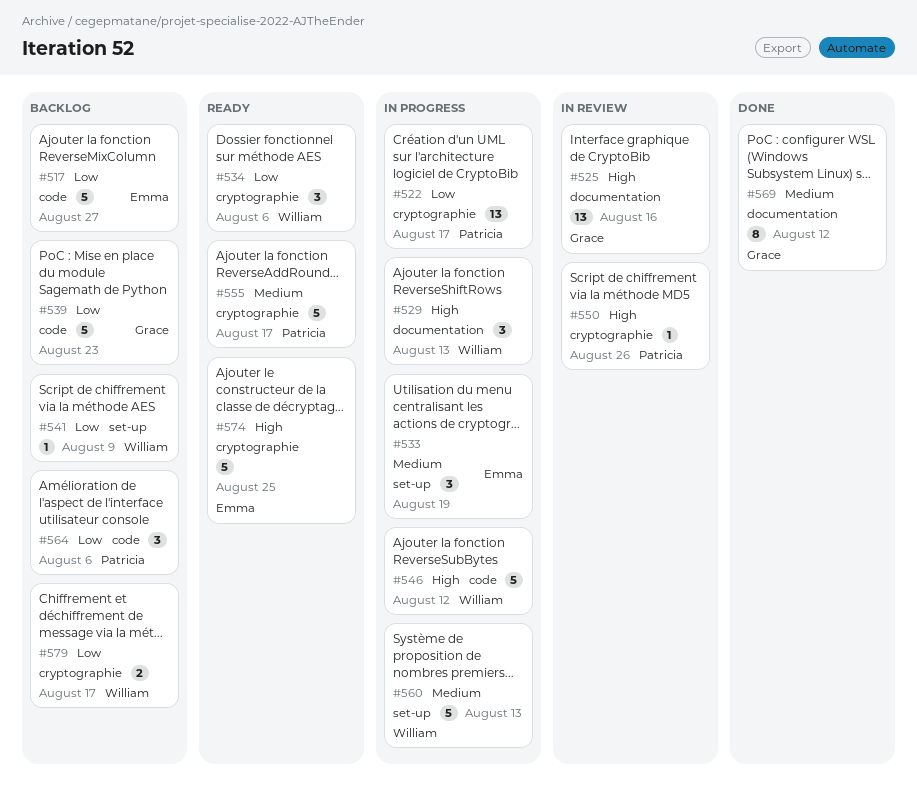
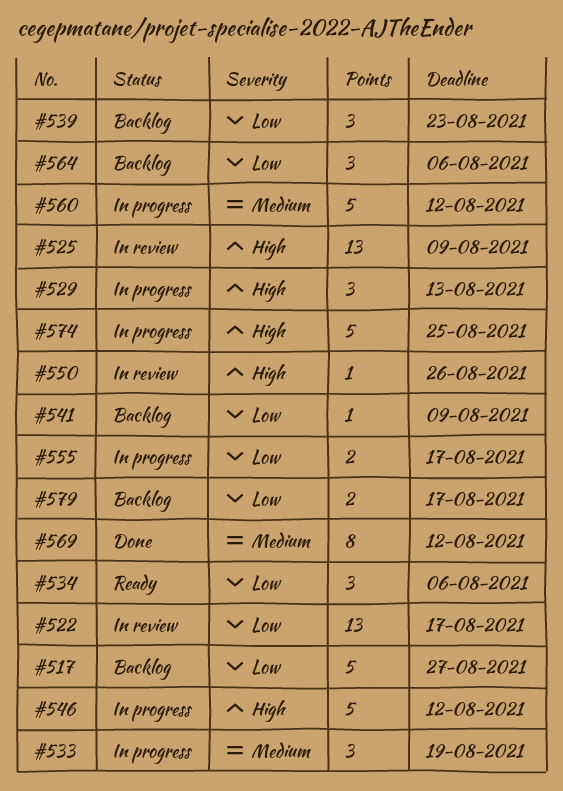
#522, status: In progress -> In review
#525, due: Aug 16 -> Aug 9
#539, estimate: 5 -> 3
#555, status: Ready -> In progress
#555, priority: Medium -> Low
#555, estimate: 5 -> 2
#560, due: Aug 13 -> Aug 12
#574, status: Ready -> In progress

